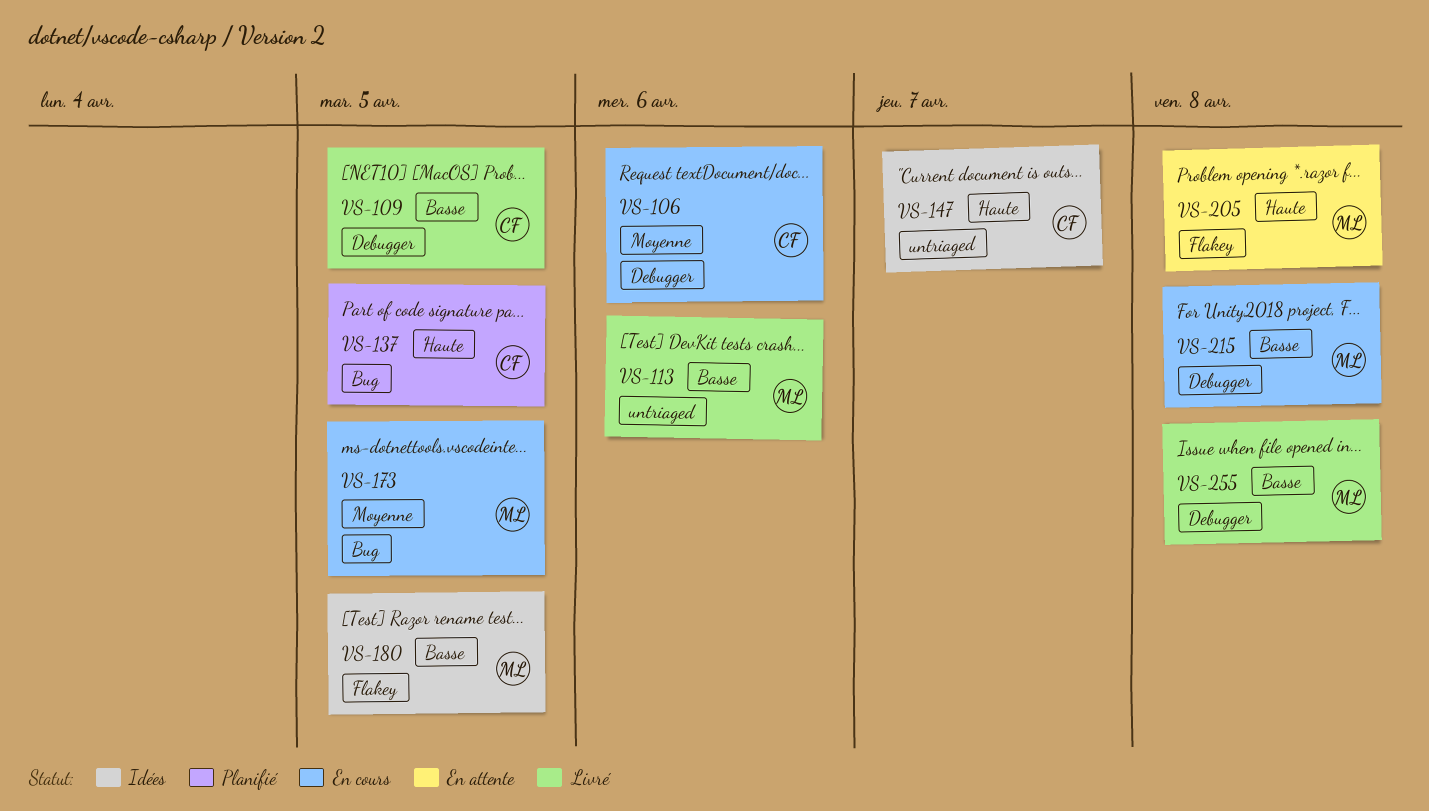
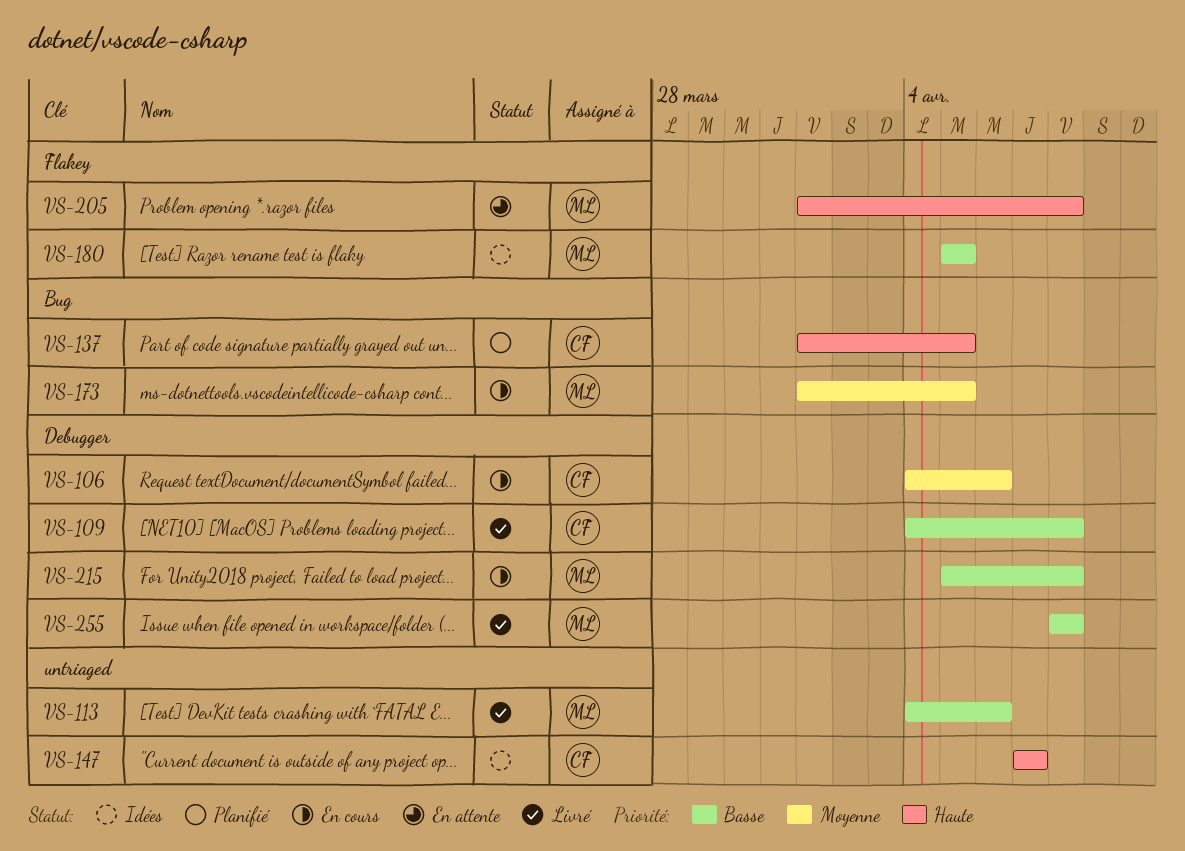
VS-109, due: Apr 5 -> Apr 8

